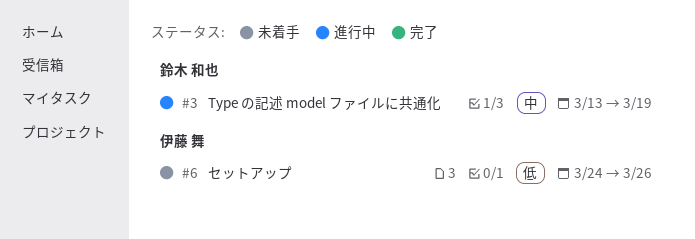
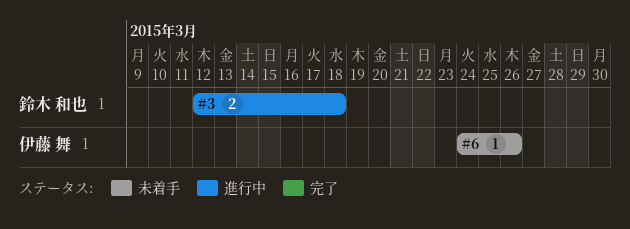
#3, start: Mar 13 -> Mar 12
#3, due: Mar 19 -> Mar 18

